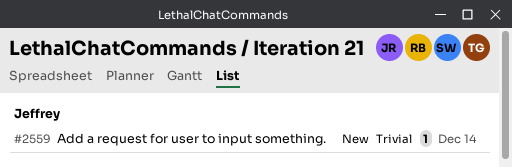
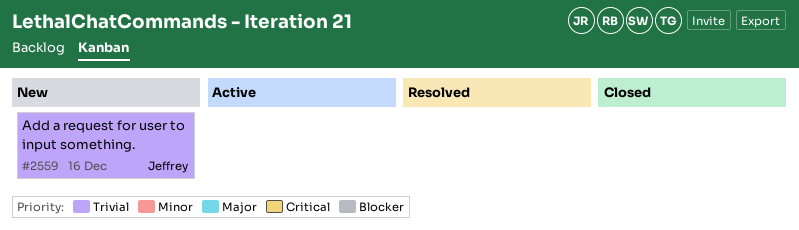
#2559, due: Dec 14 -> Dec 16

